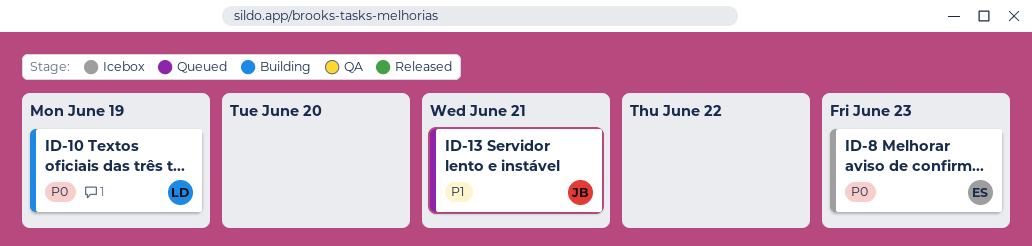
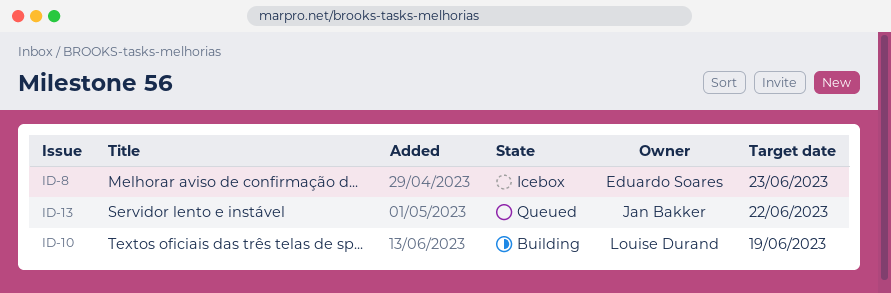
ID-13, due: Jun 21 -> Jun 22

